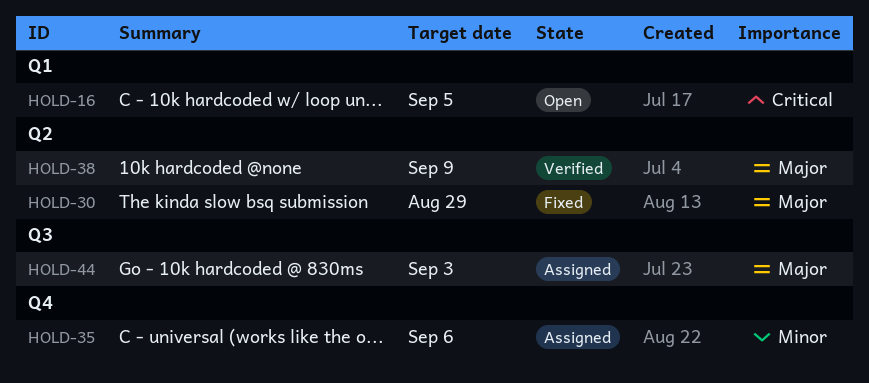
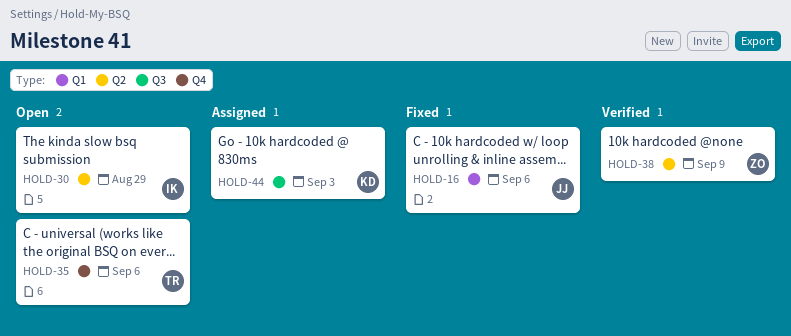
HOLD-16, status: Open -> Fixed
HOLD-16, due: Sep 5 -> Sep 6
HOLD-30, status: Fixed -> Open
HOLD-35, status: Assigned -> Open

